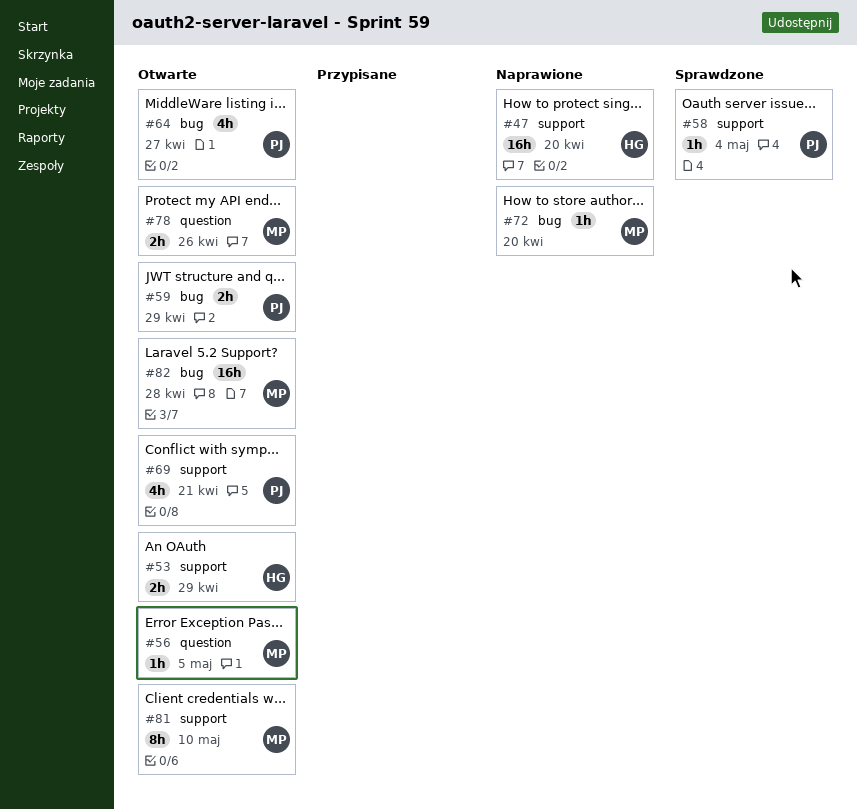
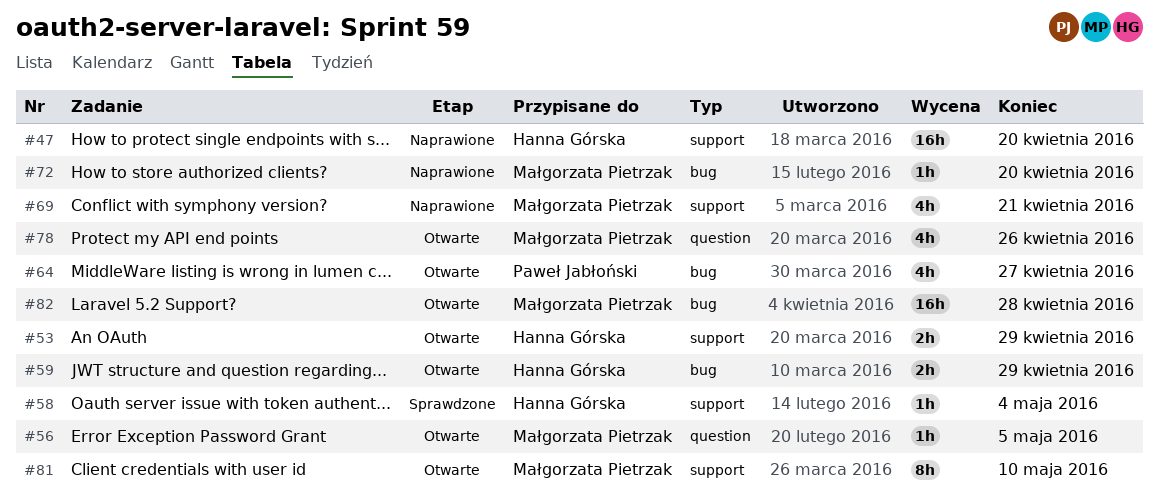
#58, owner: Paweł Jabłoński -> Hanna Górska
#59, owner: Paweł Jabłoński -> Hanna Górska
#69, status: Otwarte -> Naprawione
#69, owner: Paweł Jabłoński -> Małgorzata Pietrzak
#78, estimate: 2h -> 4h

